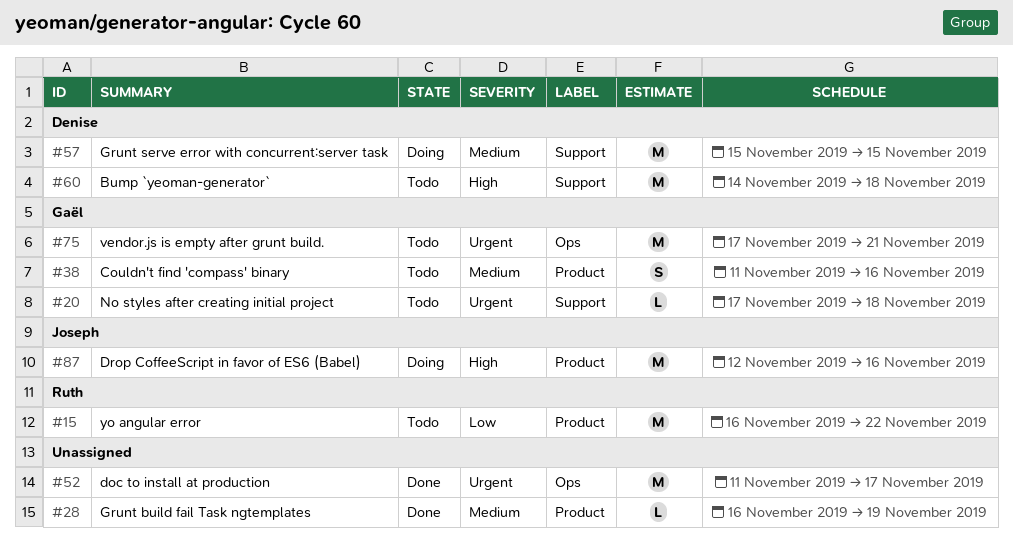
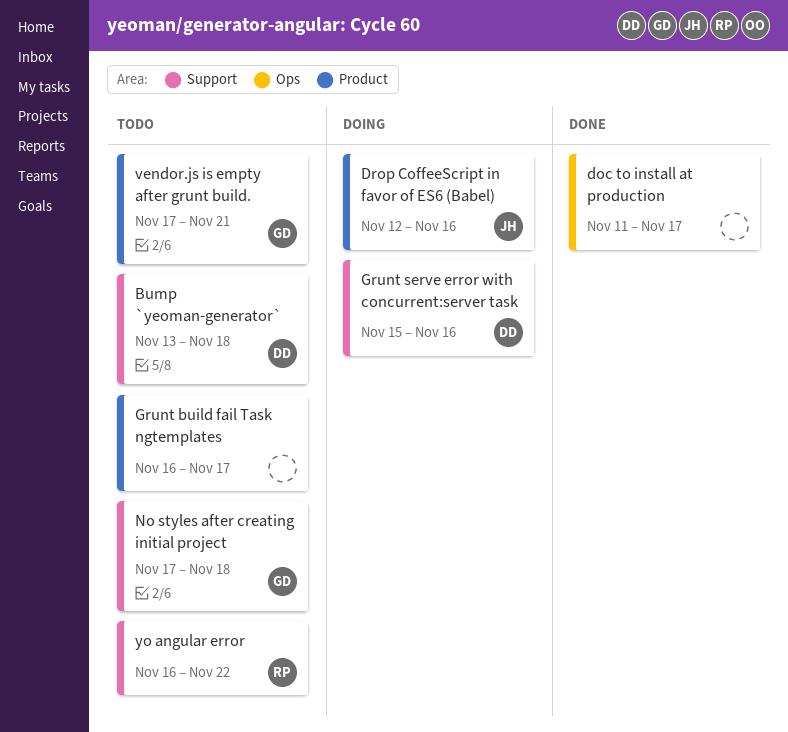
Bump `yeoman-generator`, start: Nov 14 -> Nov 13
Couldn't find 'compass' binary: present -> none
Grunt build fail Task ngtemplates, status: Done -> Todo
Grunt build fail Task ngtemplates, due: Nov 19 -> Nov 17
Grunt serve error with concurrent:server task, due: Nov 15 -> Nov 16
vendor.js is empty after grunt build., label: Ops -> Product
yo angular error, label: Product -> Support

